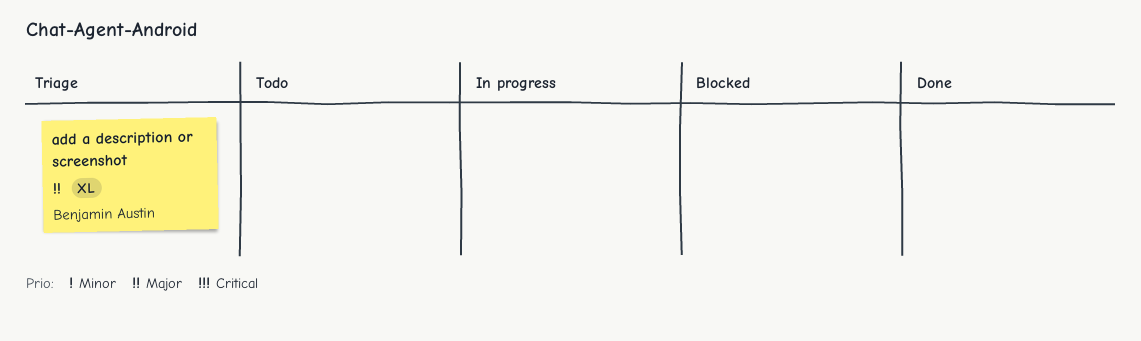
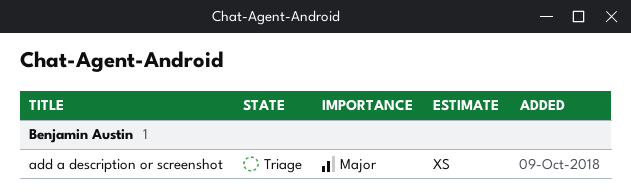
add a description or screenshot, estimate: XL -> XS

